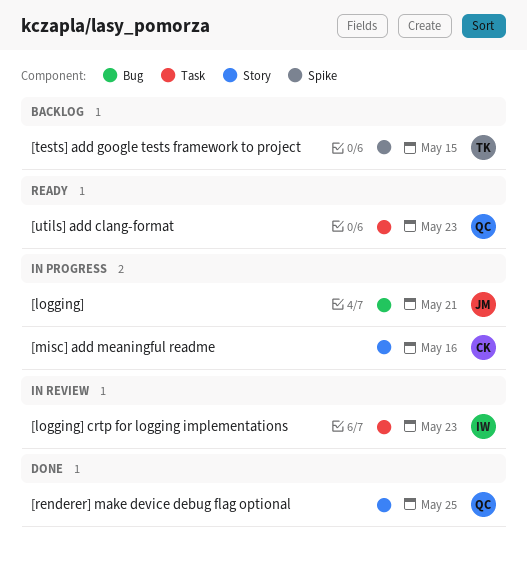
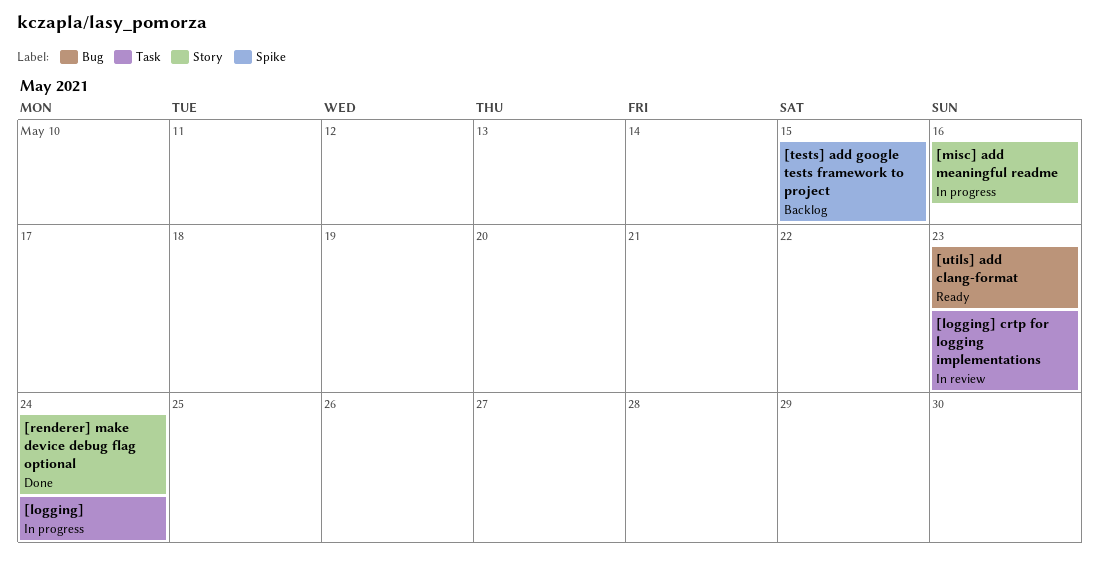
[logging], label: Bug -> Task
[logging], due: May 21 -> May 24
[renderer] make device debug flag optional, due: May 25 -> May 24
[utils] add clang-format, label: Task -> Bug

